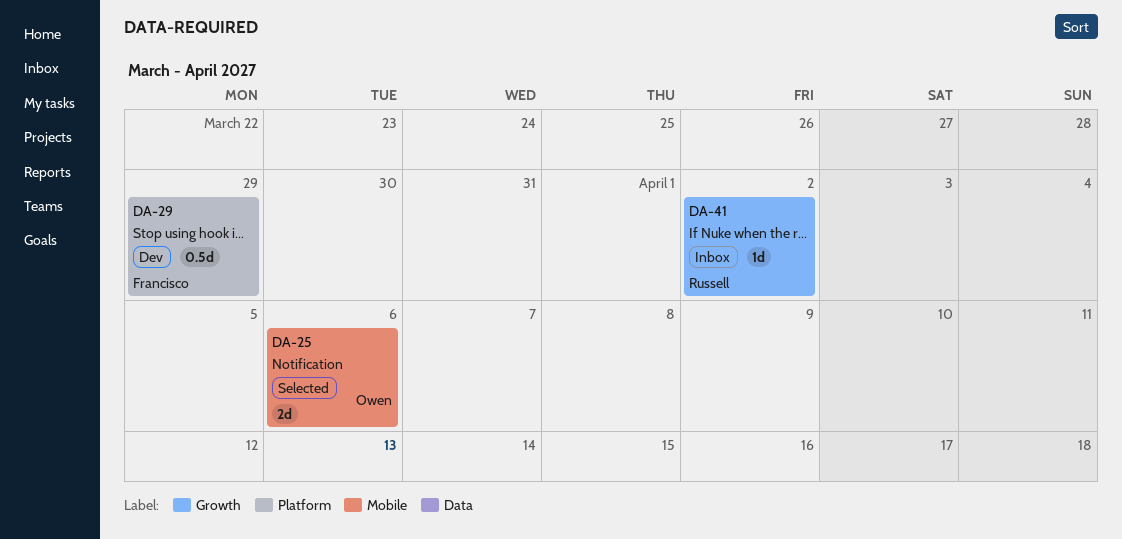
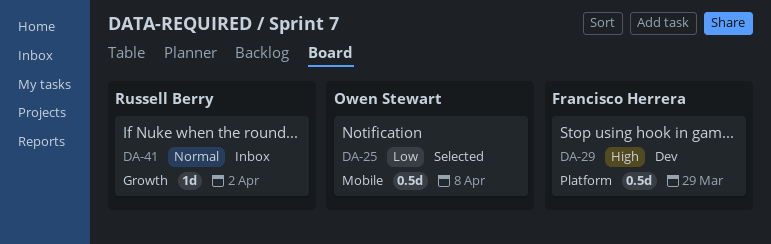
DA-25, estimate: 2d -> 0.5d
DA-25, due: Apr 6 -> Apr 8

